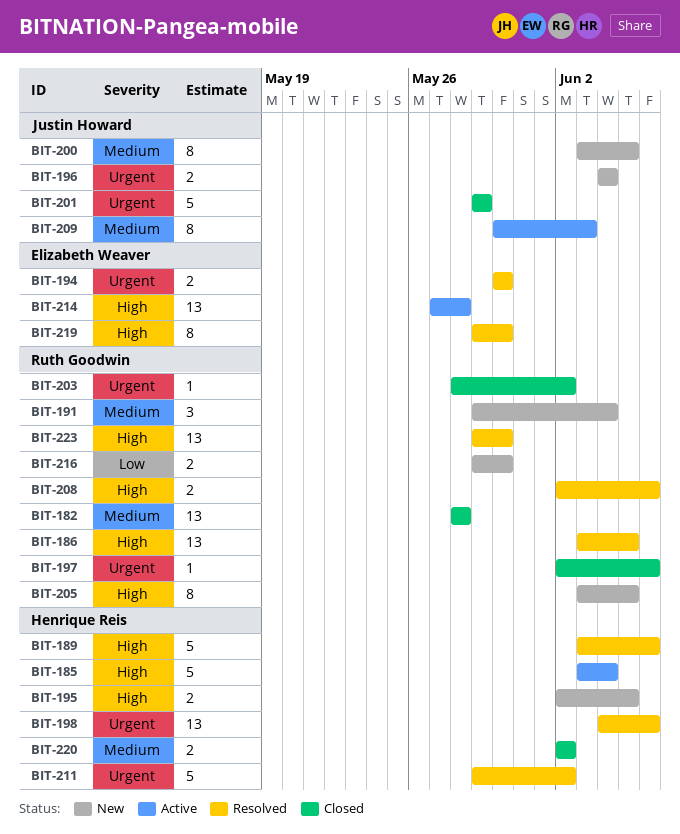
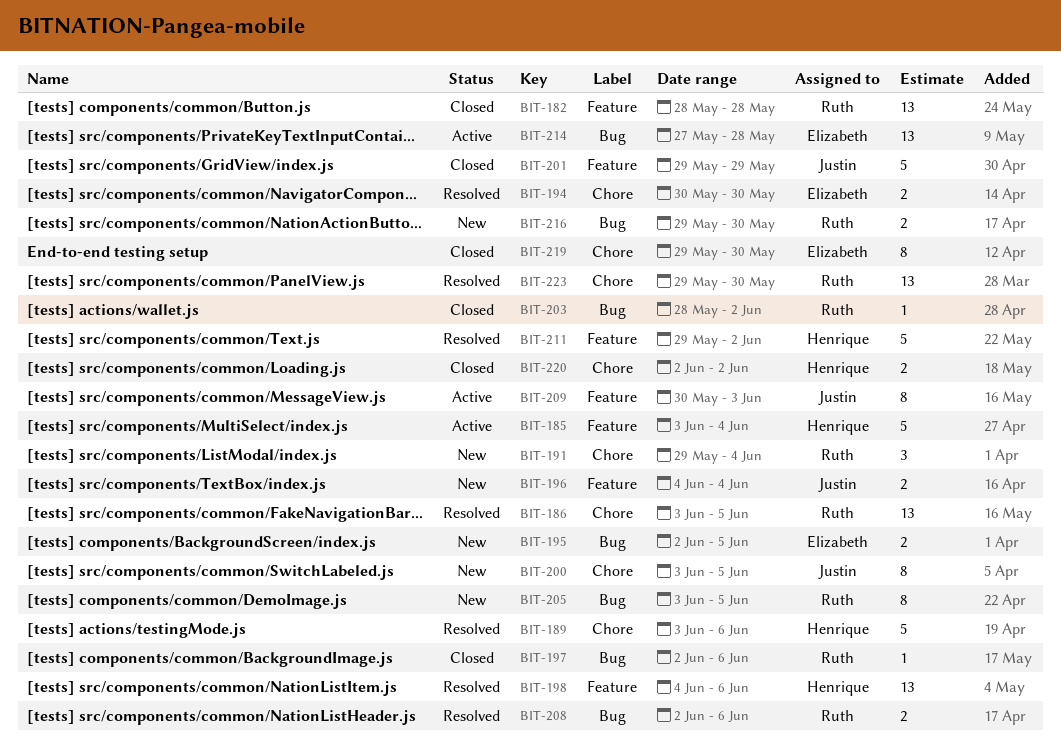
BIT-195, owner: Henrique Reis -> Elizabeth Weaver
BIT-219, status: Resolved -> Closed

